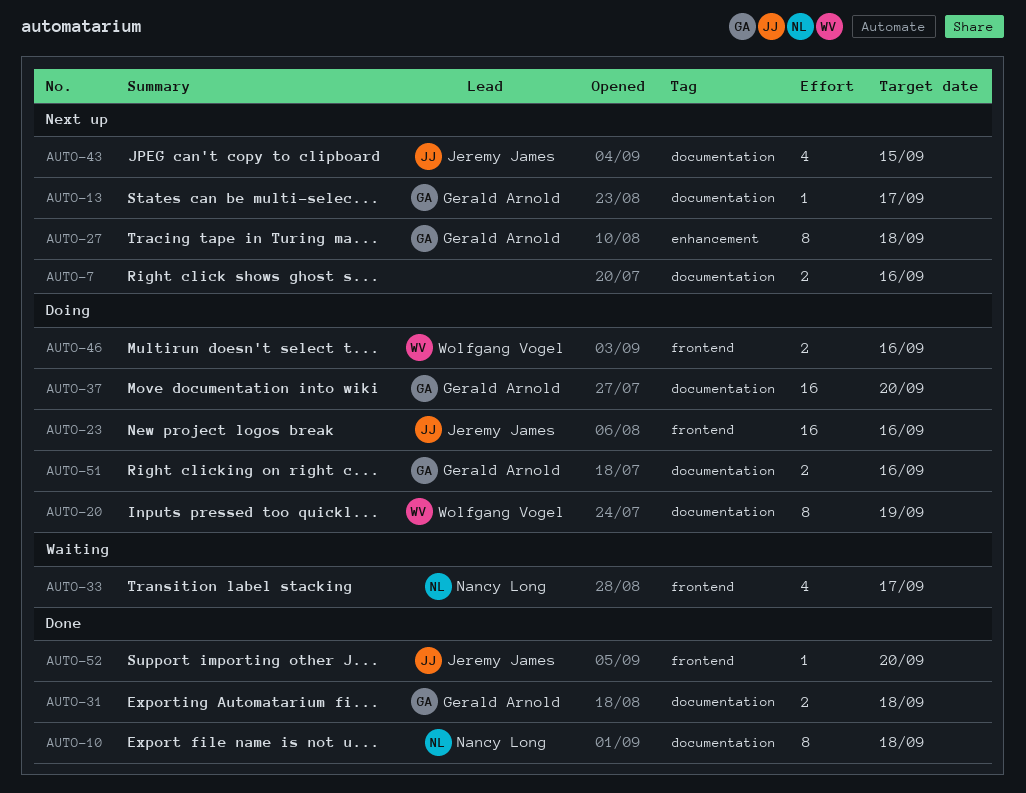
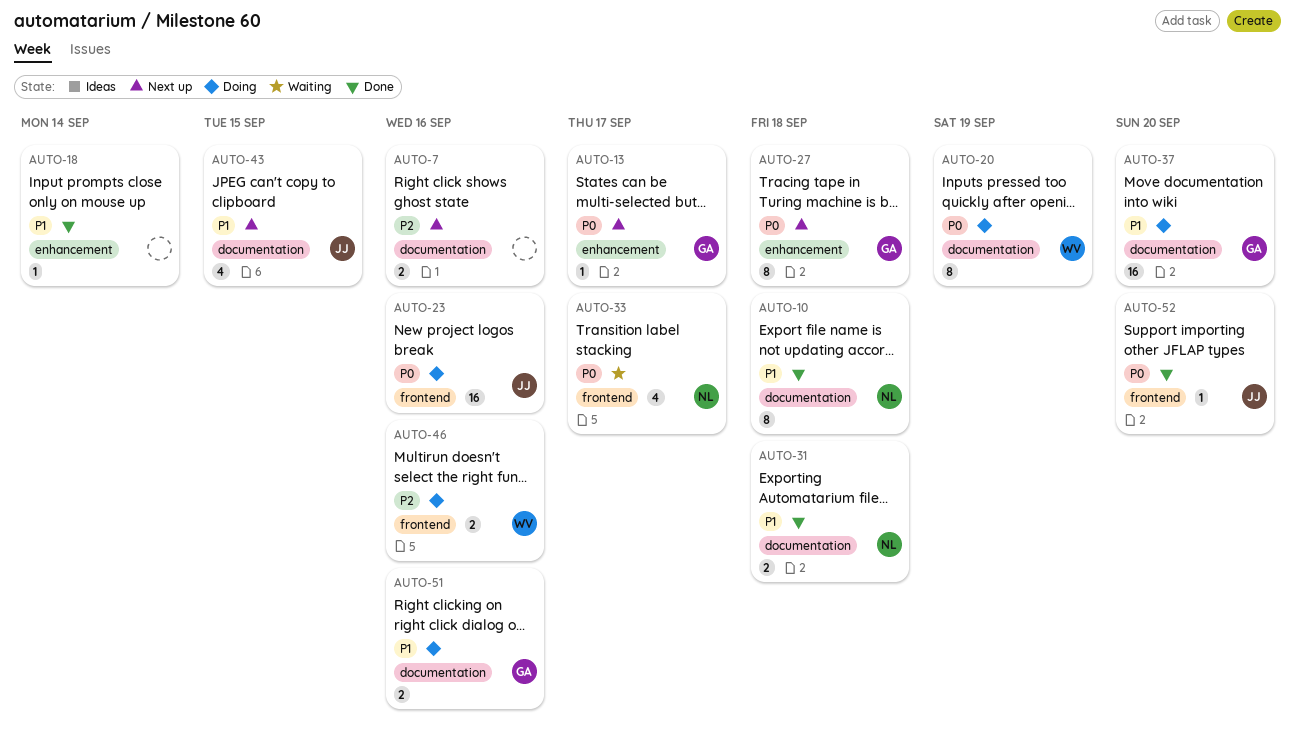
AUTO-13, label: documentation -> enhancement
AUTO-18: none -> present
AUTO-31, owner: Gerald Arnold -> Nancy Long

